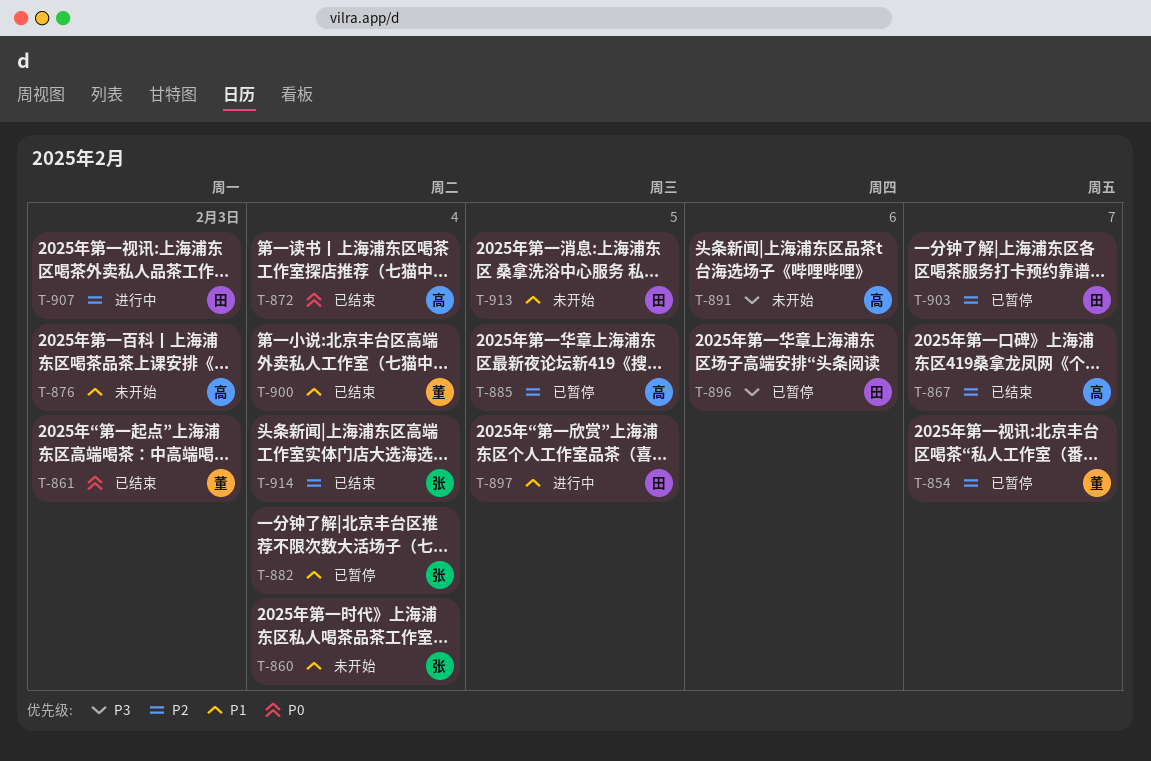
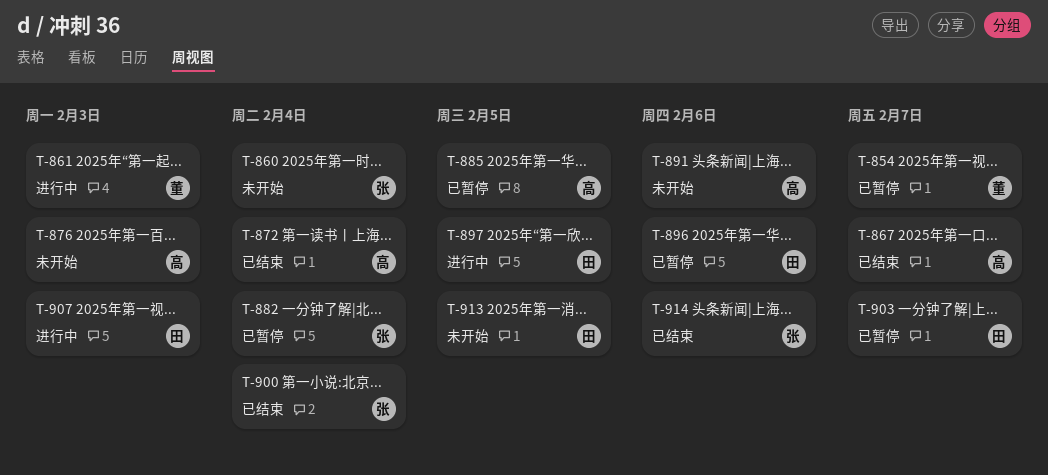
T-861, status: 已结束 -> 进行中
T-900, owner: 董 -> 张
T-914, due: Feb 4 -> Feb 6

